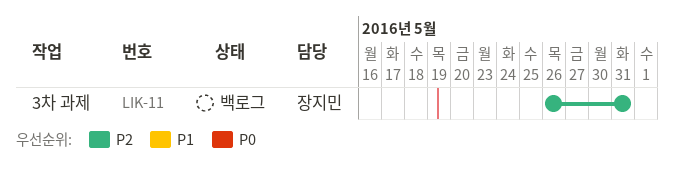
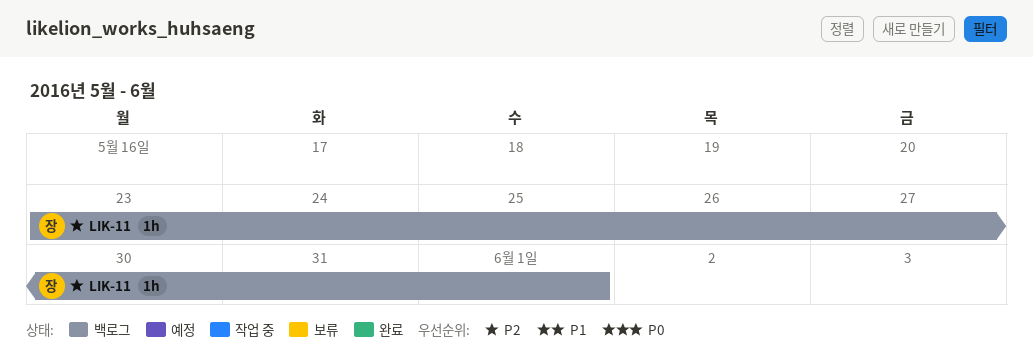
LIK-11, start: May 26 -> May 23
LIK-11, due: May 31 -> Jun 1

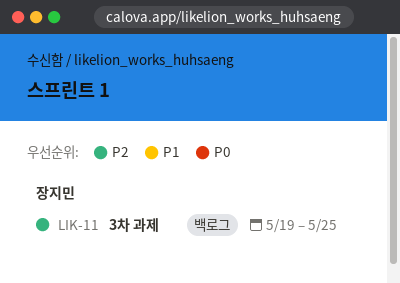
LIK-11, start: May 23 -> May 19
LIK-11, due: Jun 1 -> May 25

